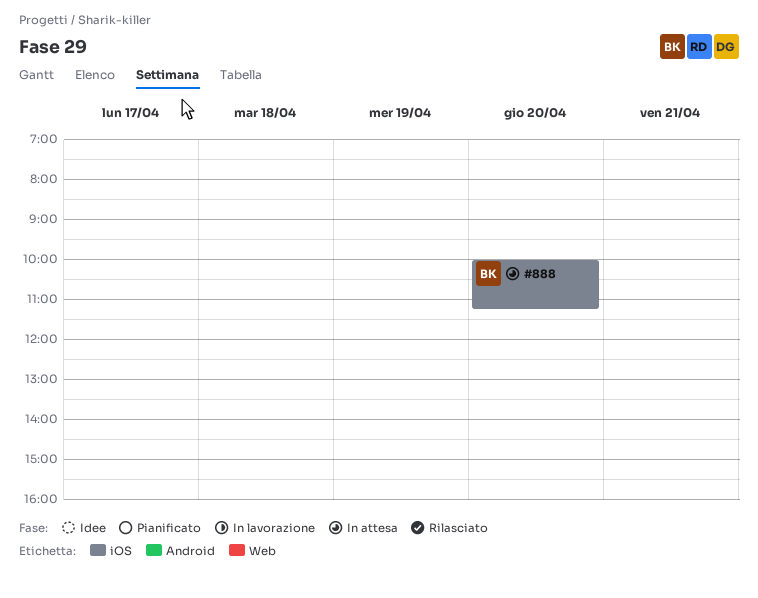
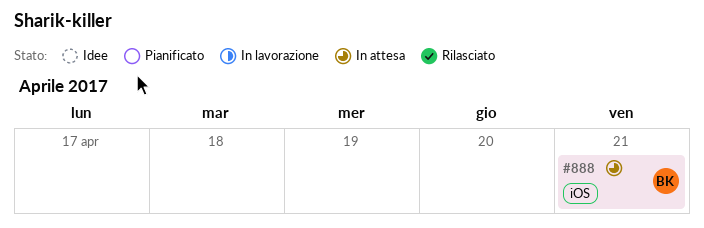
#888, day: Apr 20 -> Apr 21

